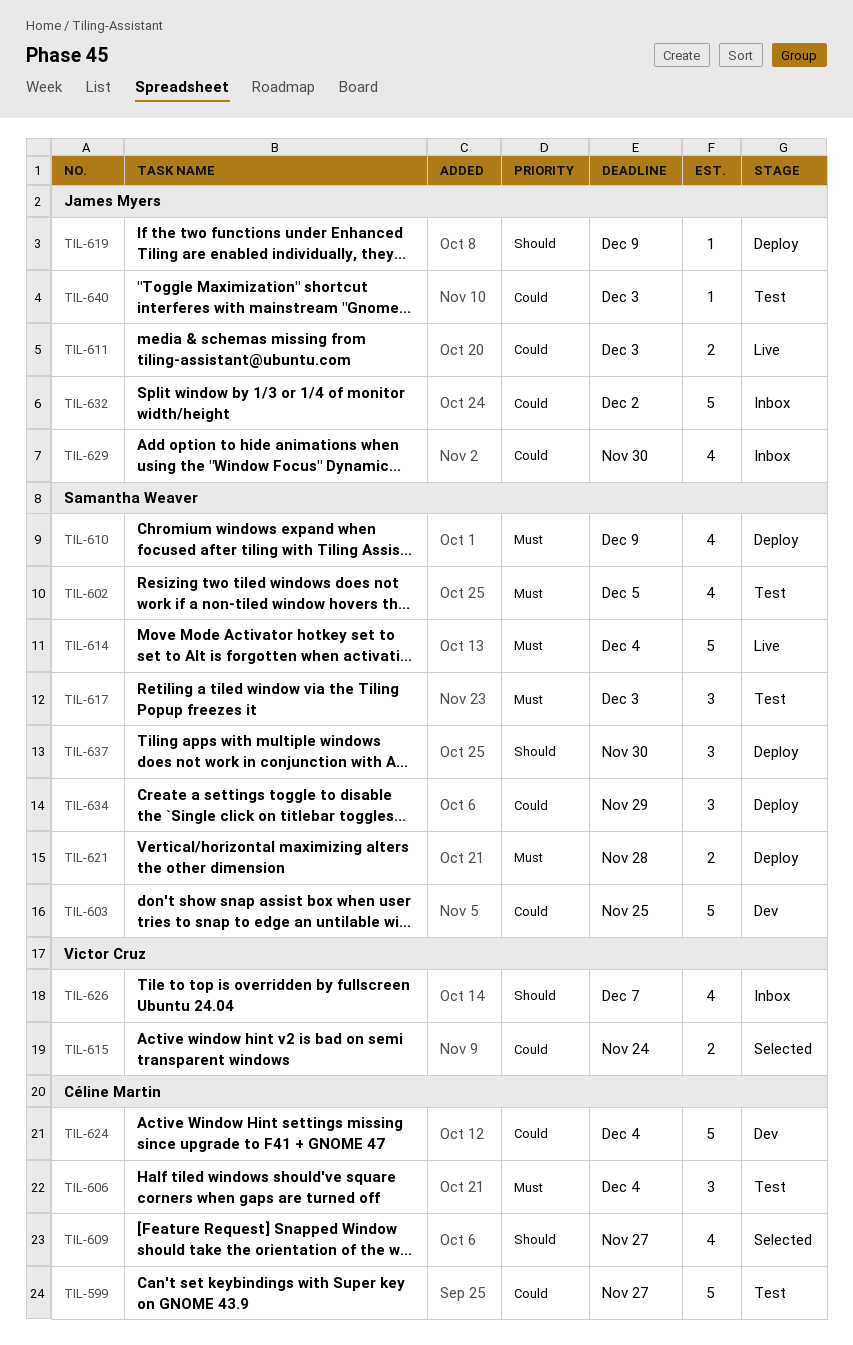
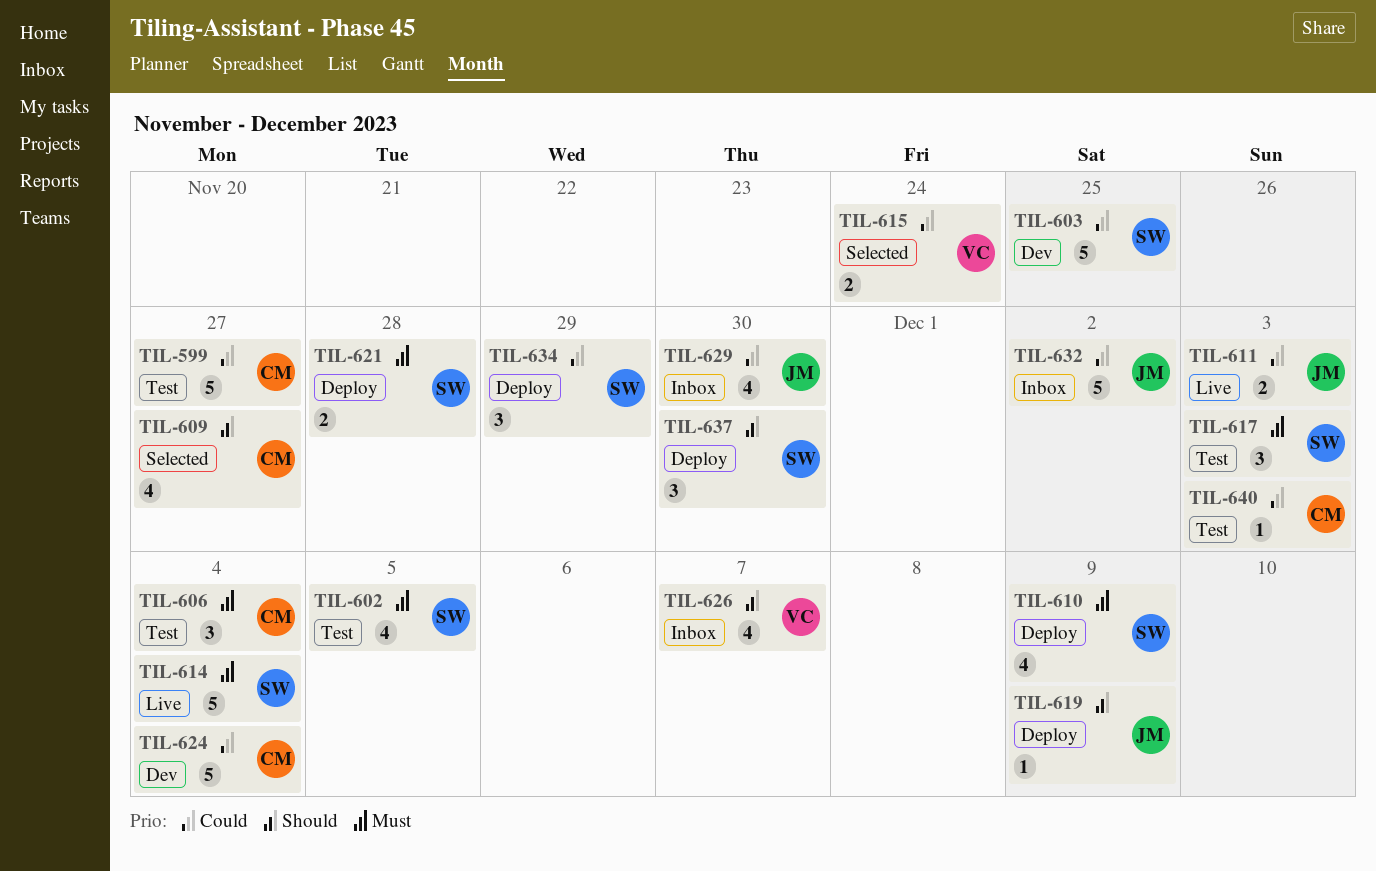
TIL-640, owner: James Myers -> Céline Martin

